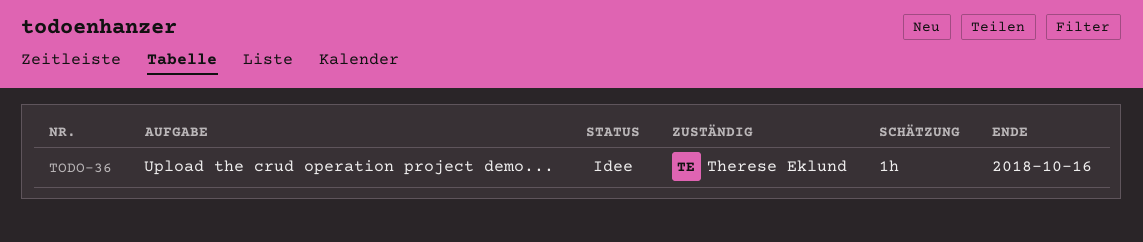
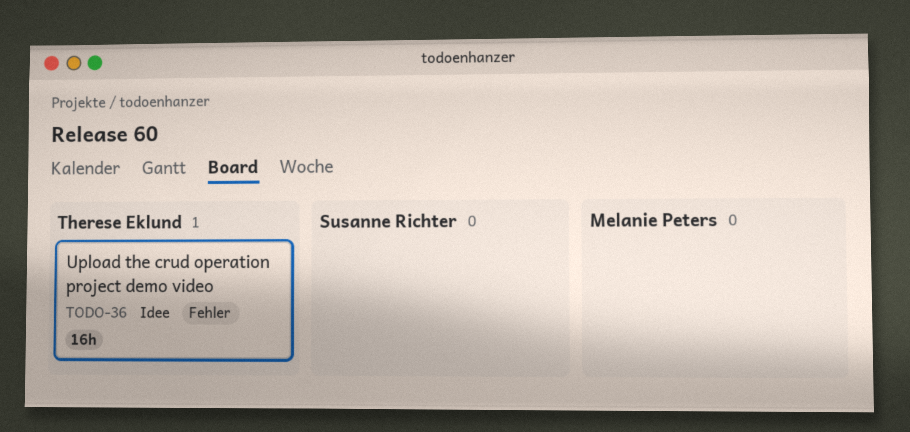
TODO-36, estimate: 1h -> 16h

